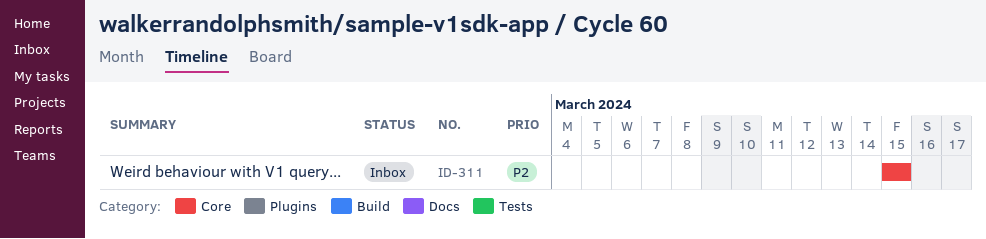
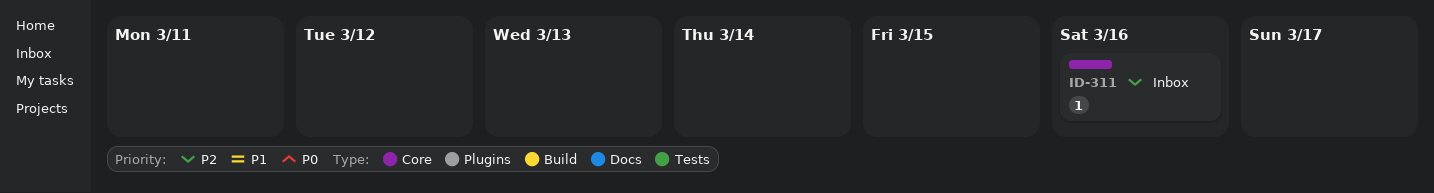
ID-311, due: Mar 15 -> Mar 16

